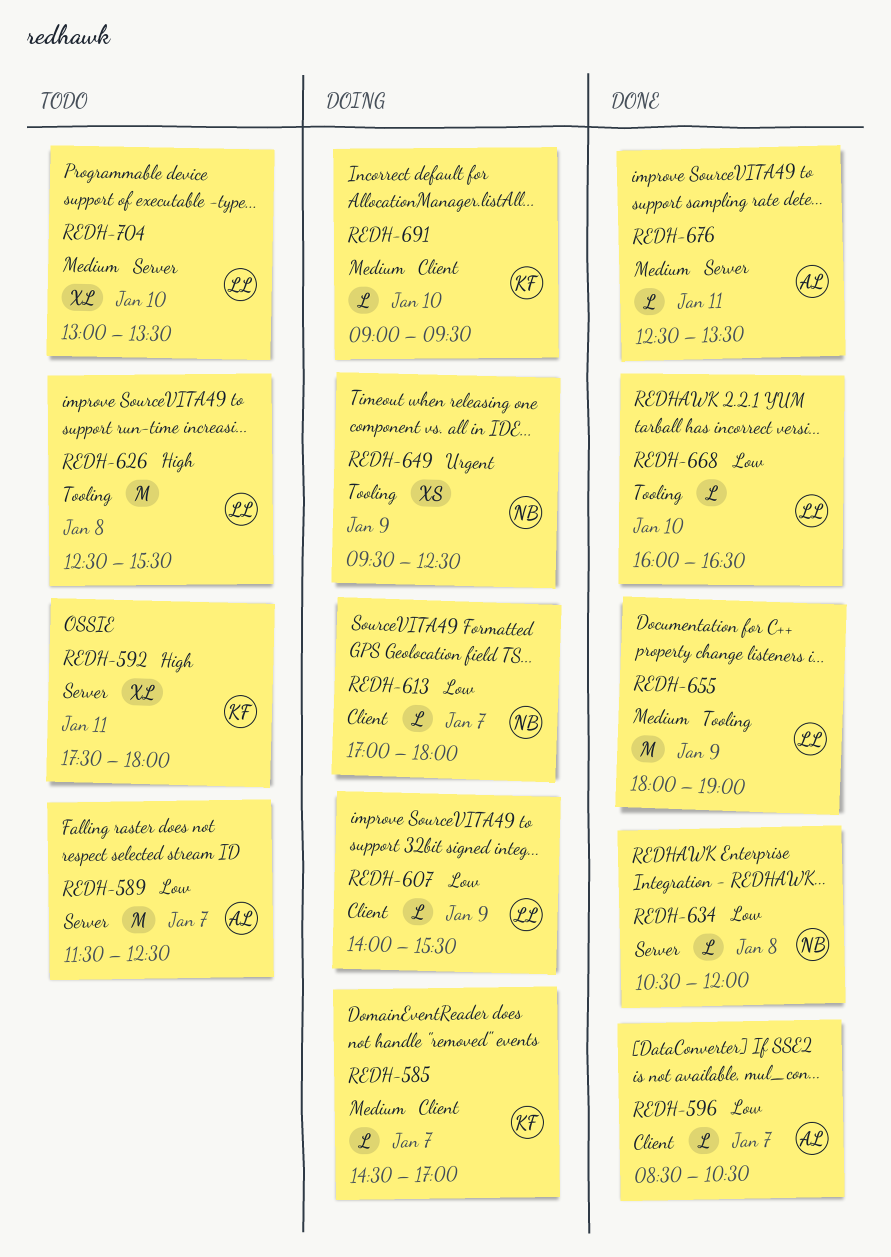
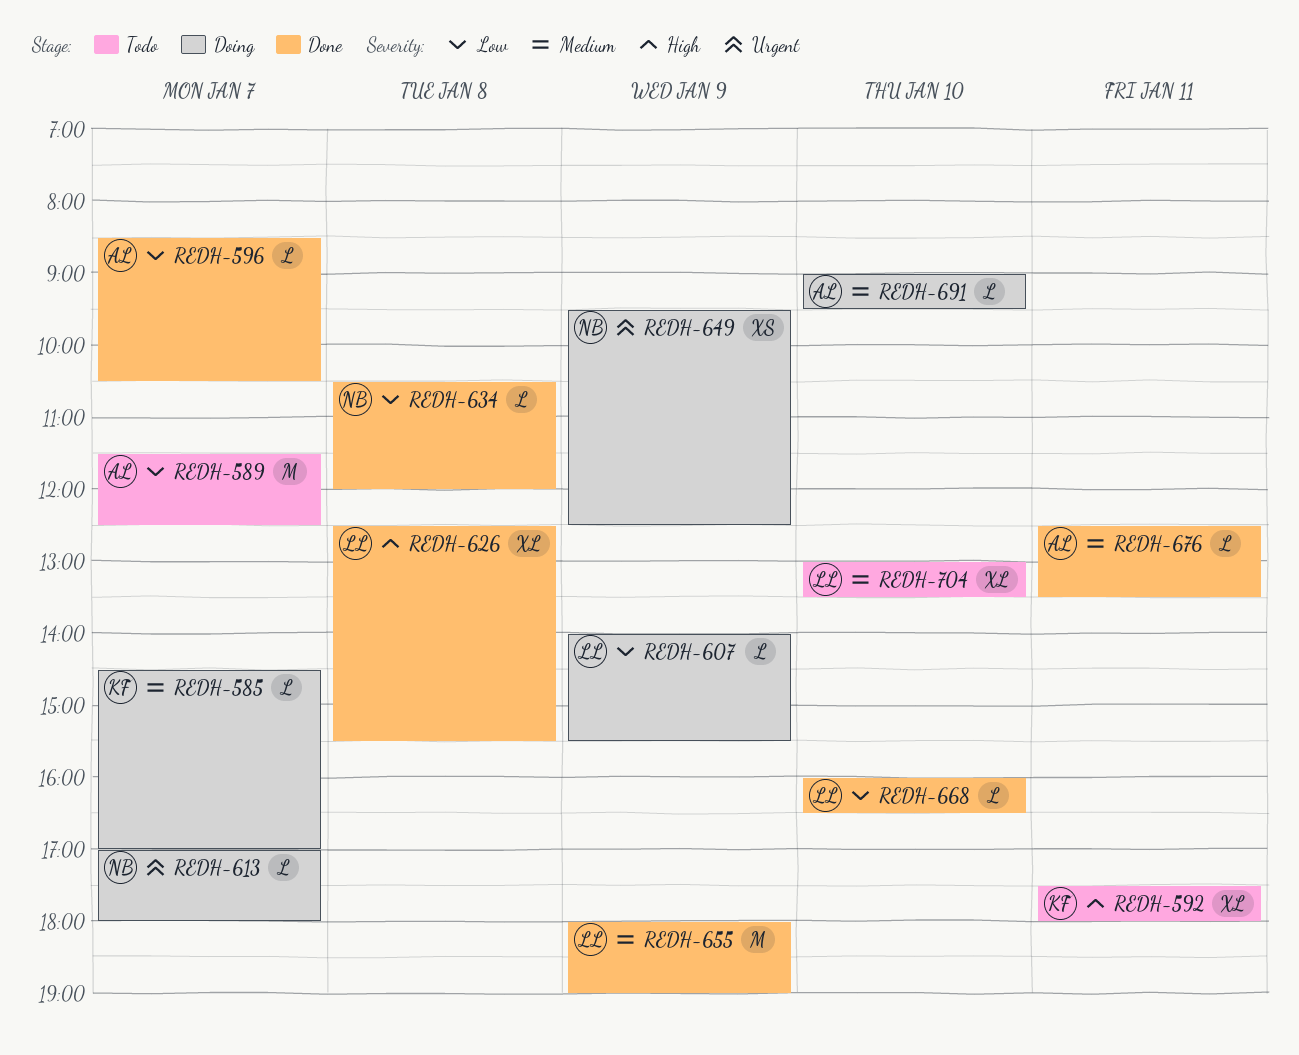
REDH-613, priority: Low -> Urgent
REDH-626, status: Todo -> Done
REDH-626, estimate: M -> XL
REDH-691, owner: KF -> AL

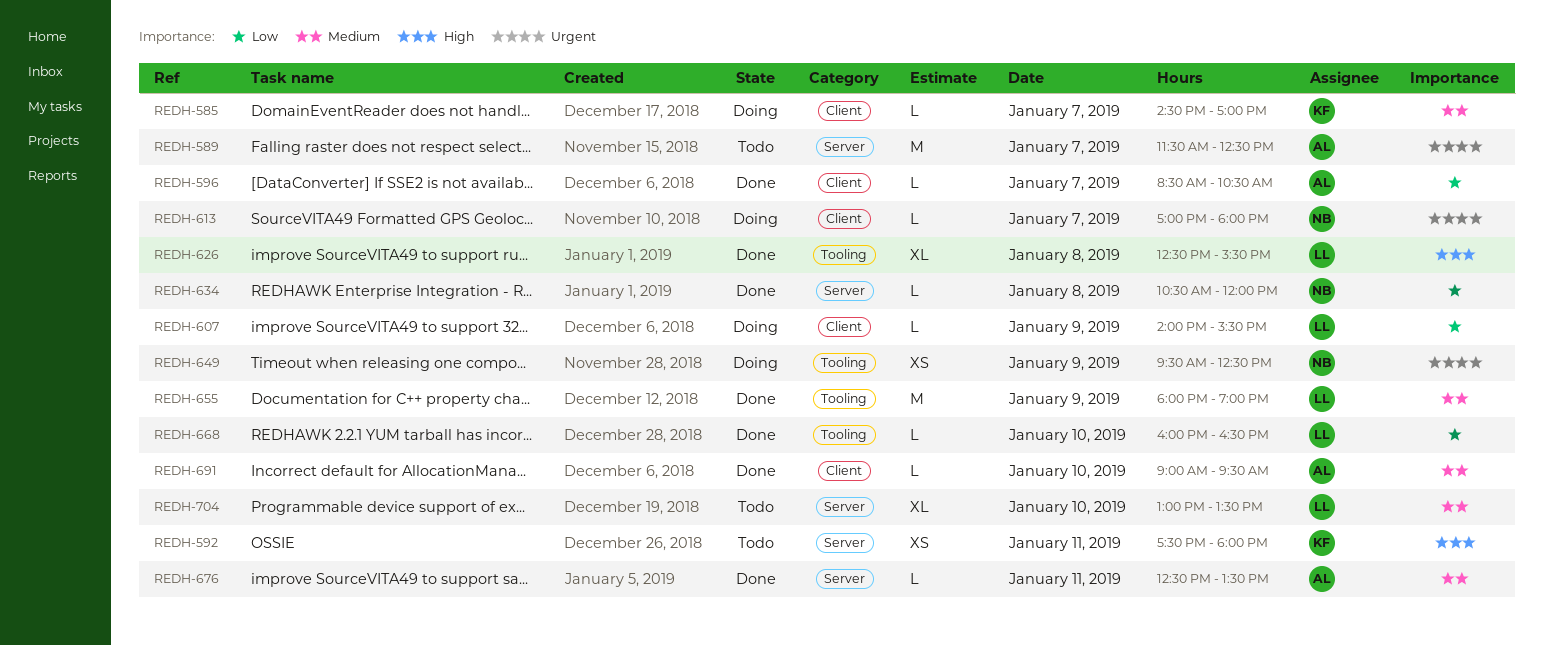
REDH-589, priority: Low -> Urgent
REDH-592, estimate: XL -> XS
REDH-691, status: Doing -> Done

